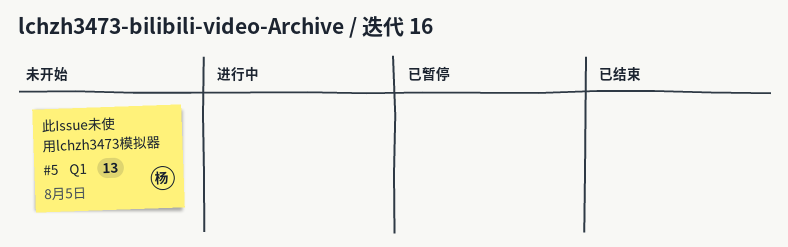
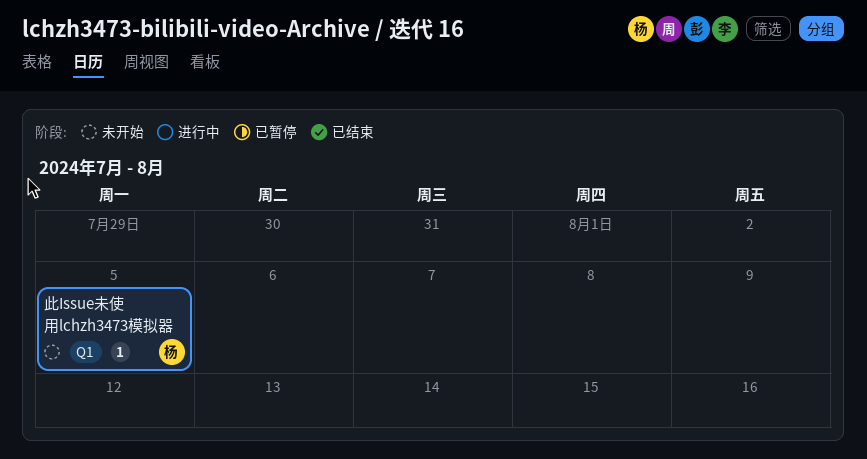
此Issue未使用lchzh3473模拟器, estimate: 13 -> 1

